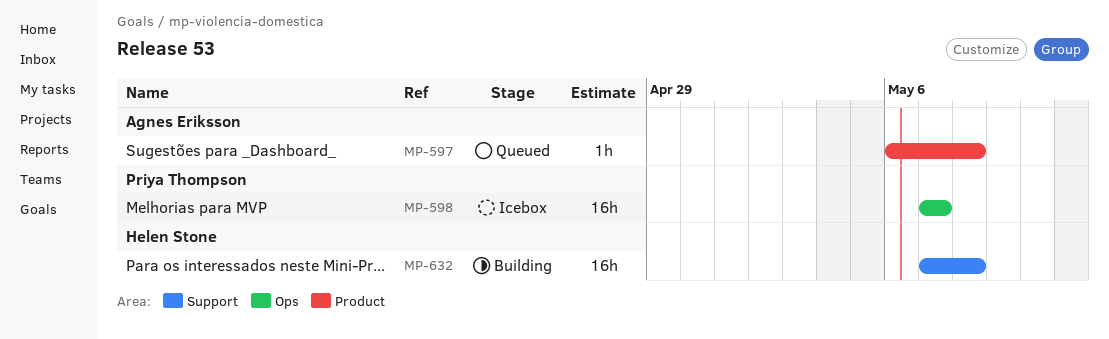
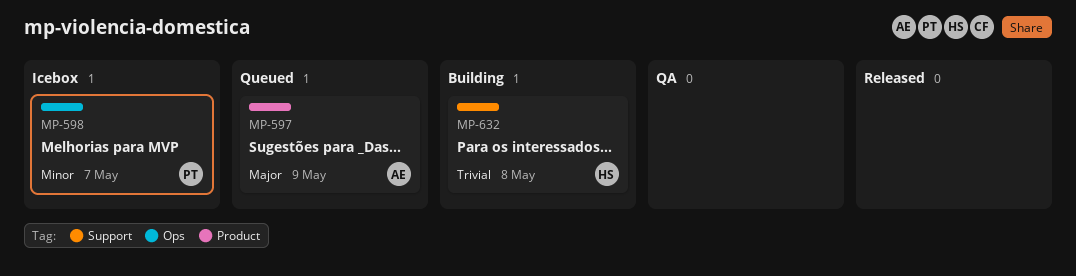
MP-597, due: May 8 -> May 9

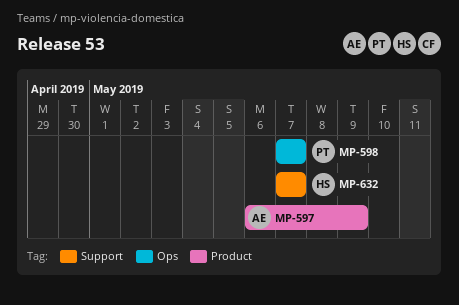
MP-632, due: May 8 -> May 7

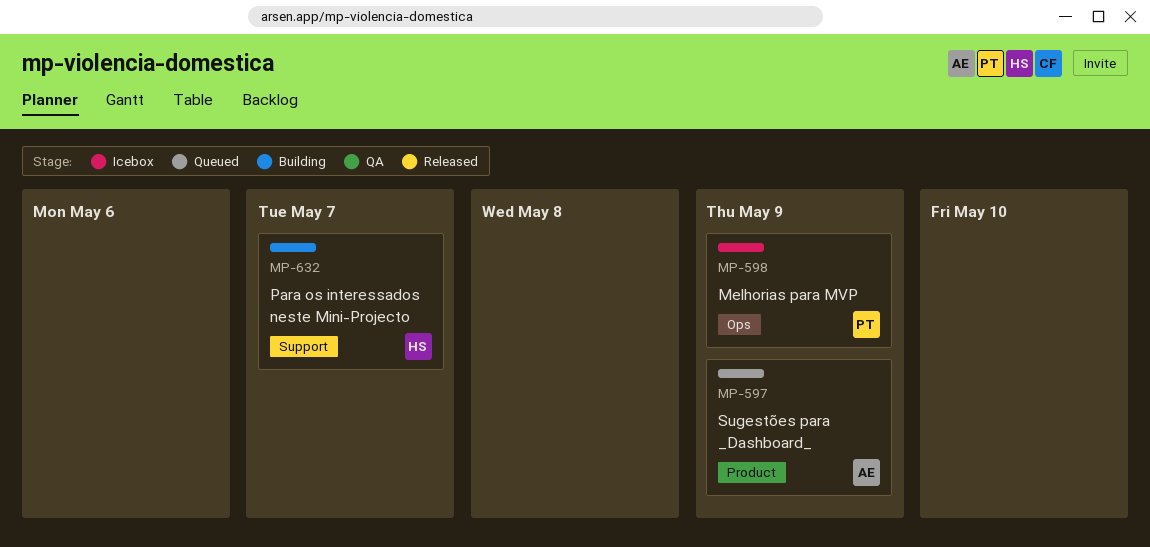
MP-598, due: May 7 -> May 9

